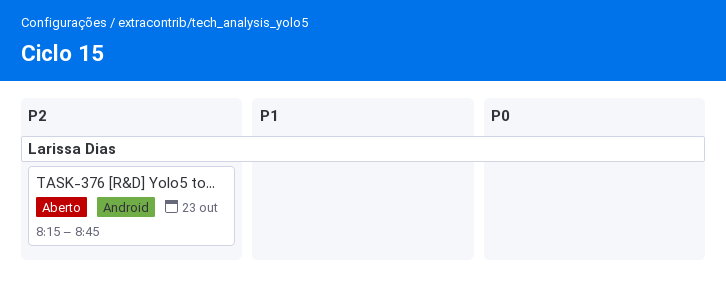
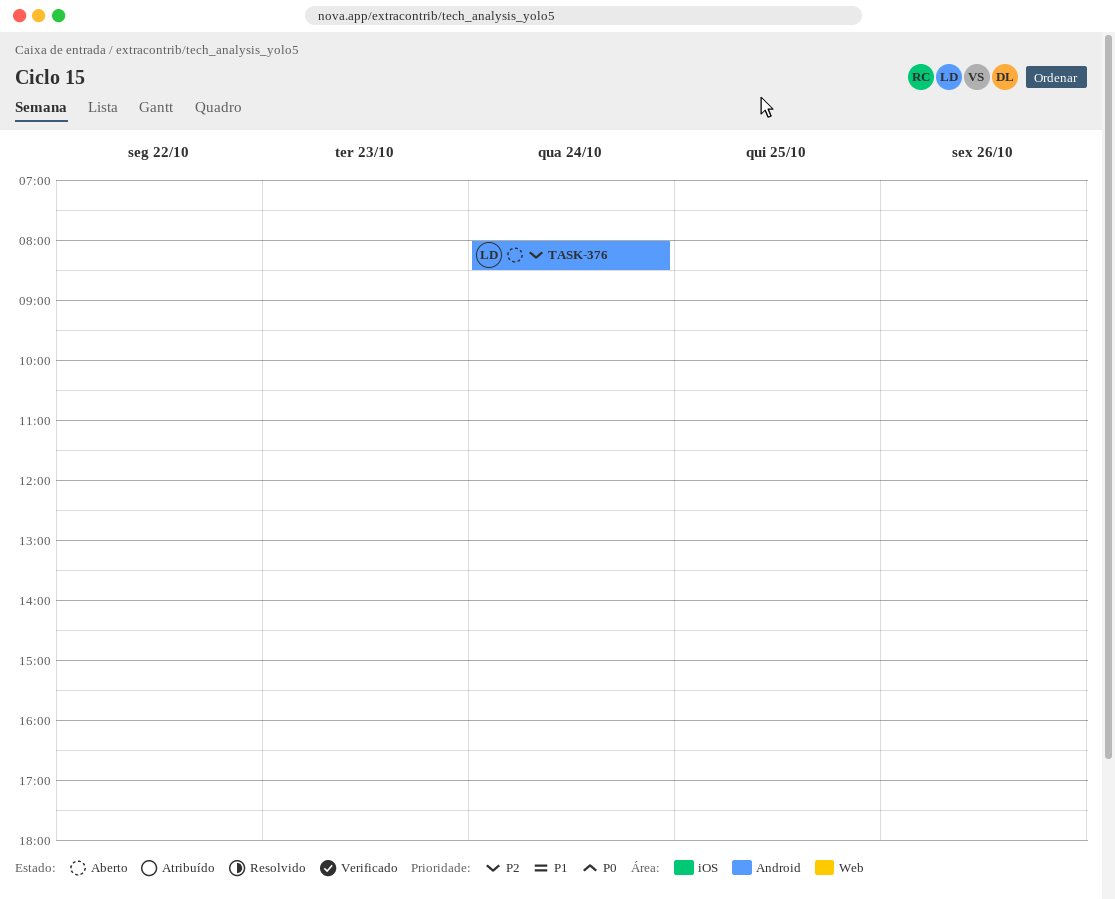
TASK-376, day: Oct 23 -> Oct 24
TASK-376, begins: 08:15 -> 08:00
TASK-376, ends: 08:45 -> 08:30

